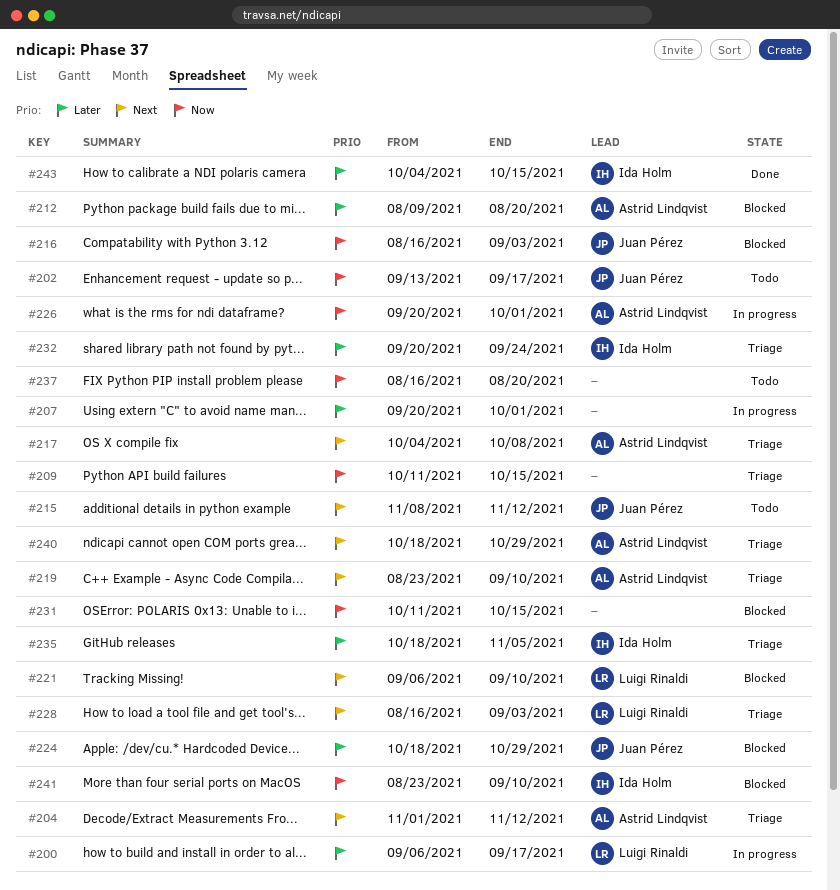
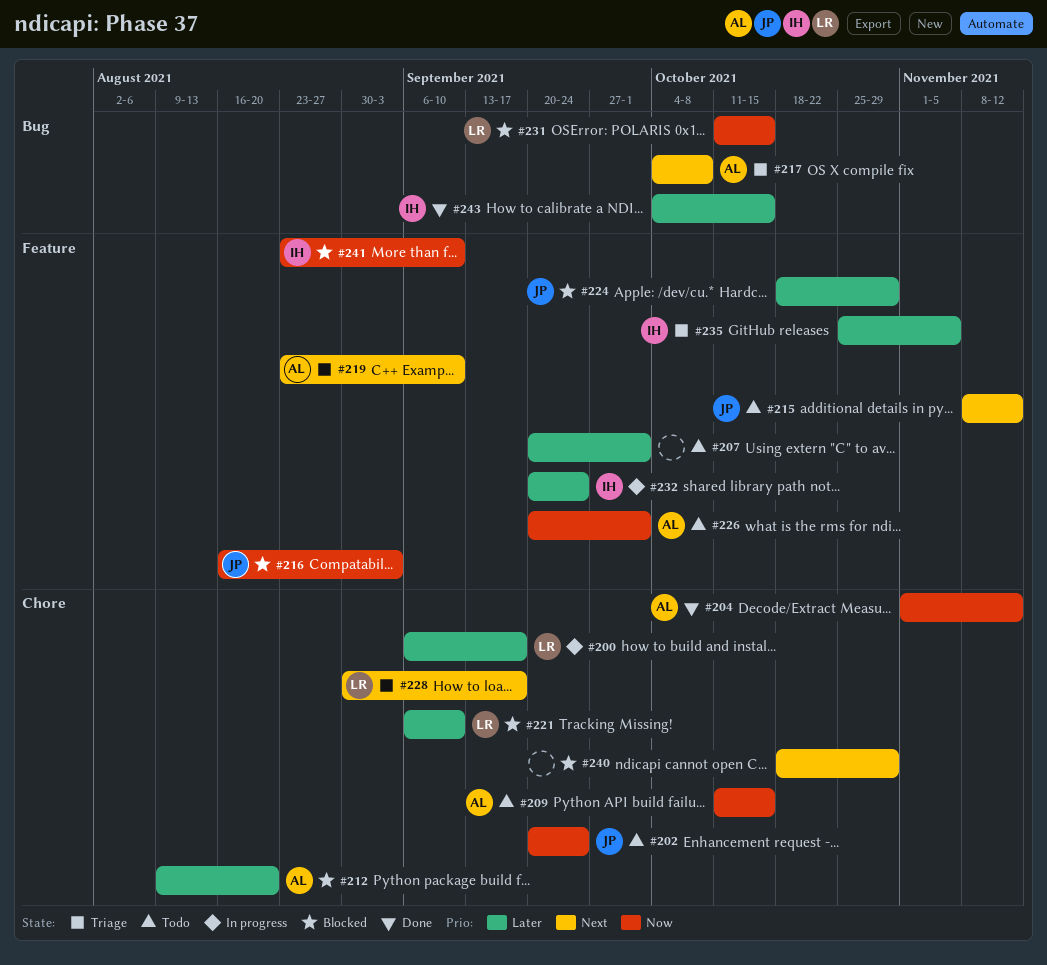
#202, start: Sep 13 -> Sep 20
#202, due: Sep 17 -> Sep 24
#204, status: Triage -> Done
#204, priority: Next -> Now
#207, status: In progress -> Todo
#209, status: Triage -> Todo
#209, owner: none -> Astrid Lindqvist
#221, priority: Next -> Later
#226, status: In progress -> Todo
#228, start: Aug 16 -> Aug 30
#228, due: Sep 3 -> Sep 17
#231, owner: none -> Luigi Rinaldi
#232, status: Triage -> In progress
#235, start: Oct 18 -> Oct 25
#237: present -> none
#240, status: Triage -> Blocked
#240, owner: Astrid Lindqvist -> none

